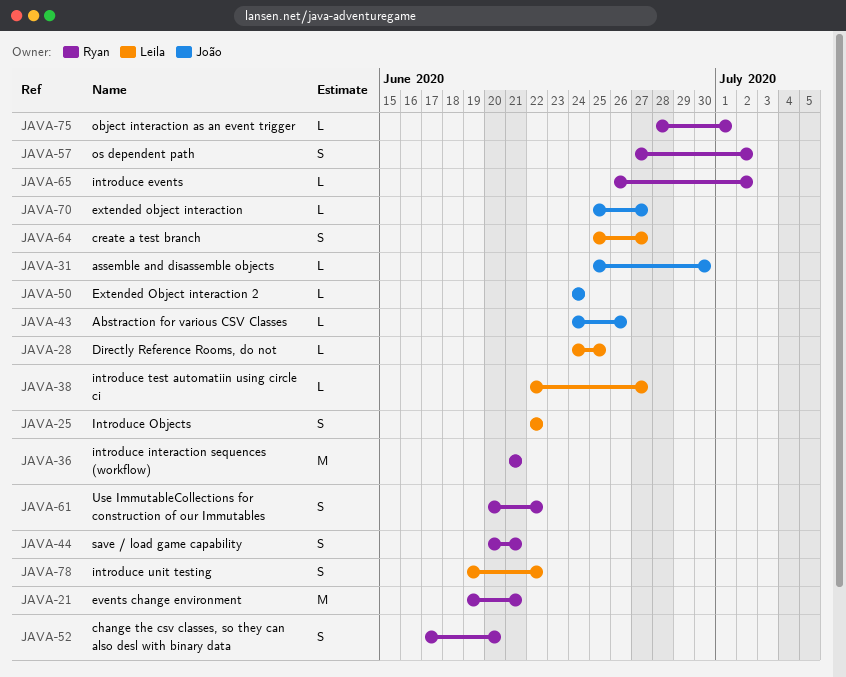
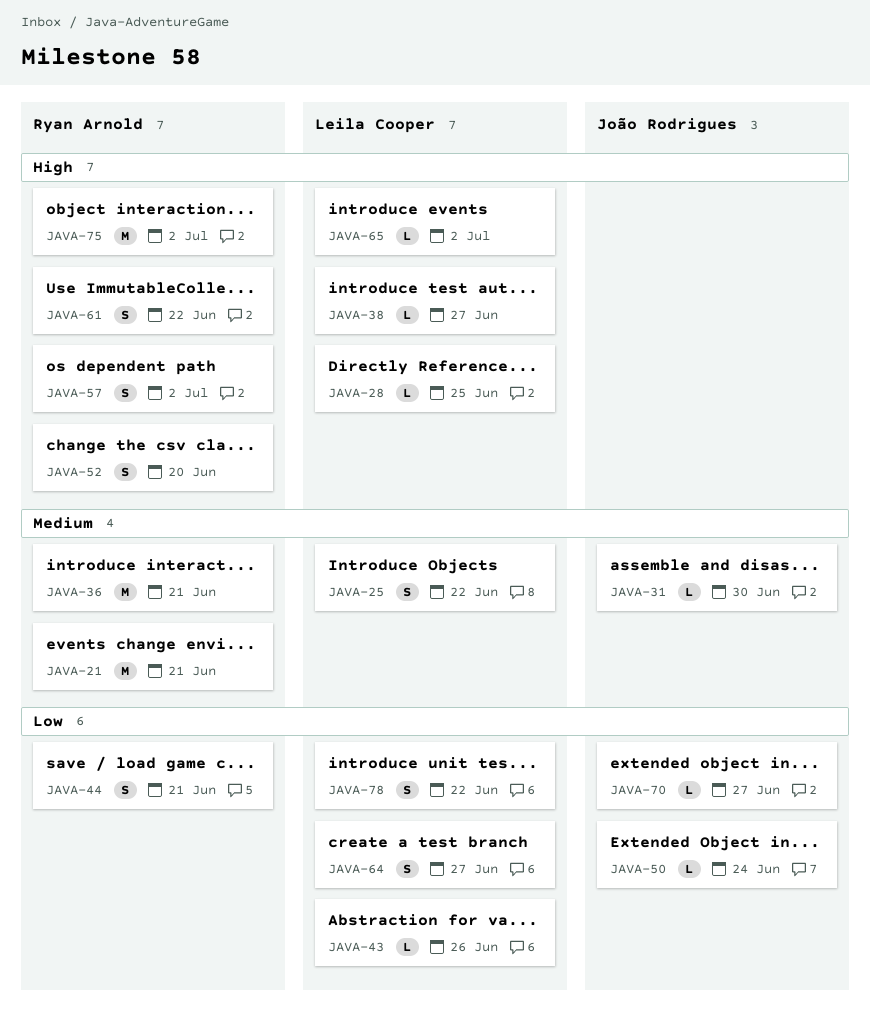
JAVA-43, owner: João Rodrigues -> Leila Cooper
JAVA-65, owner: Ryan Arnold -> Leila Cooper
JAVA-75, estimate: L -> M
JAVA-75, due: Jul 1 -> Jul 2

